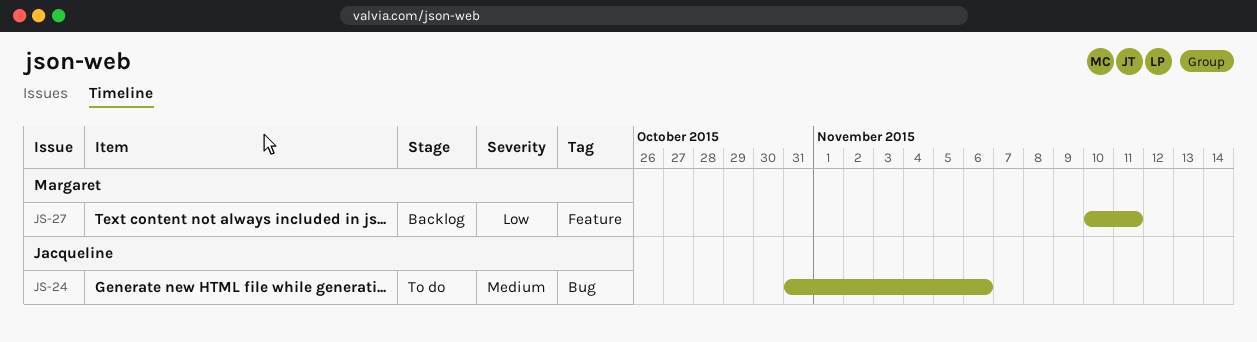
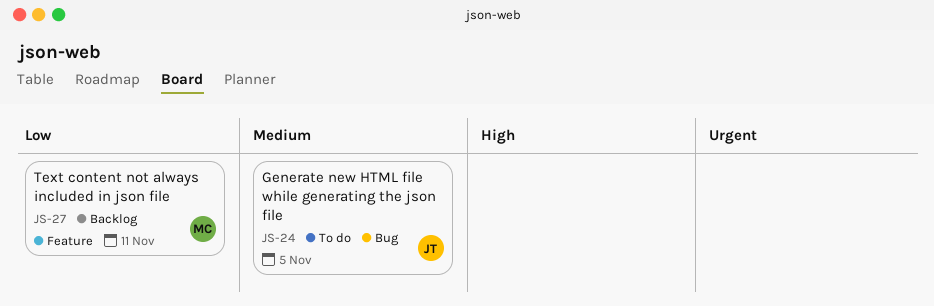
JS-24, due: Nov 6 -> Nov 5

